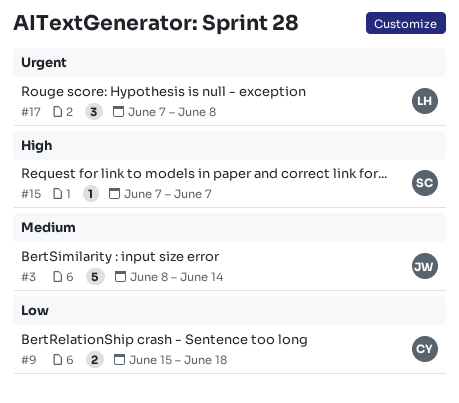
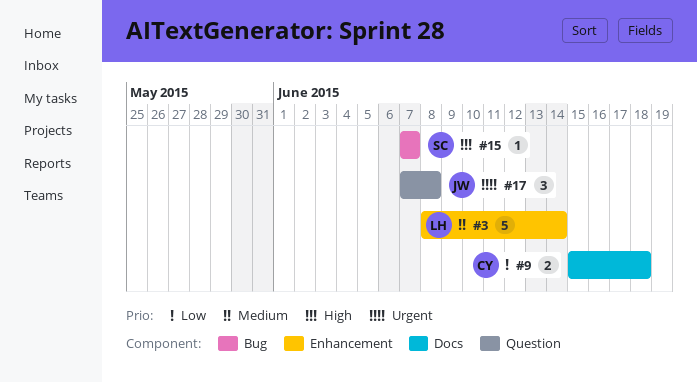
#3, owner: JW -> LH
#17, owner: LH -> JW

